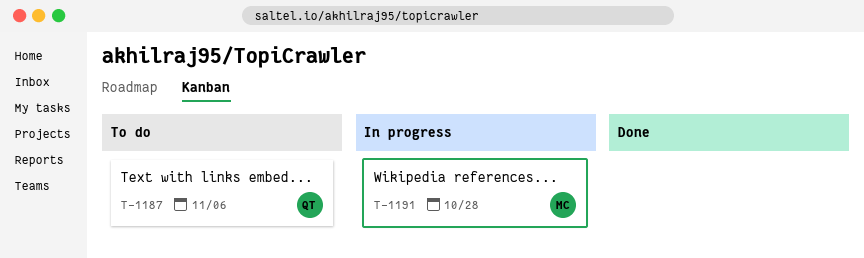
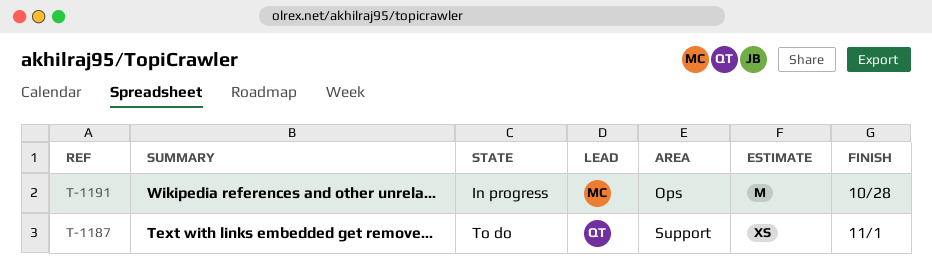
T-1187, due: Nov 6 -> Nov 1

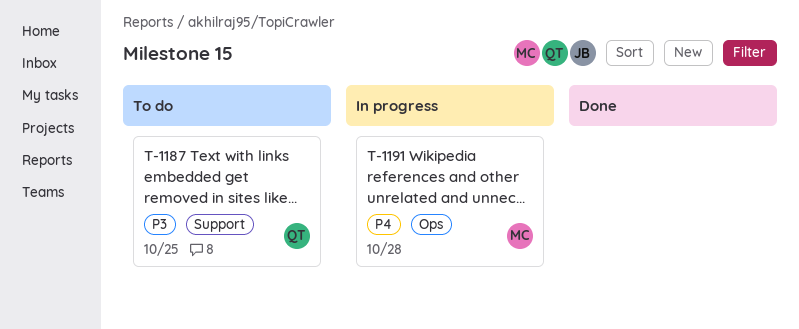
T-1187, due: Nov 1 -> Oct 25

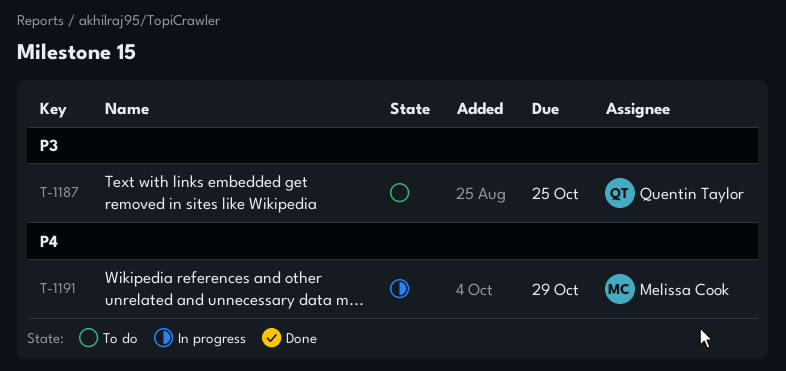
T-1191, due: Oct 28 -> Oct 29

